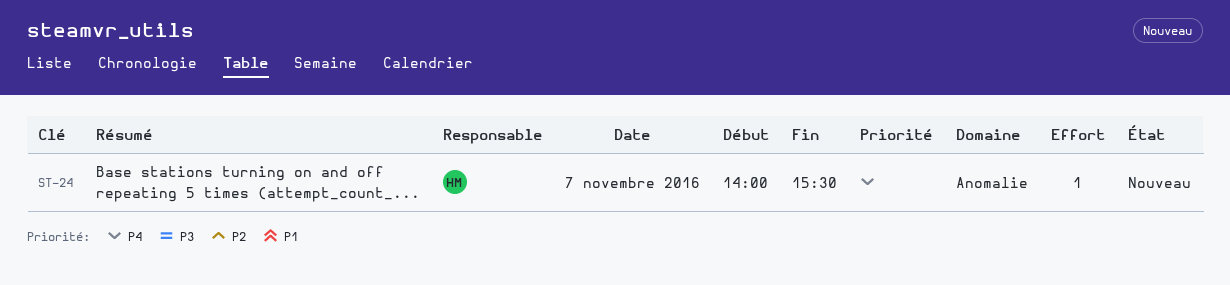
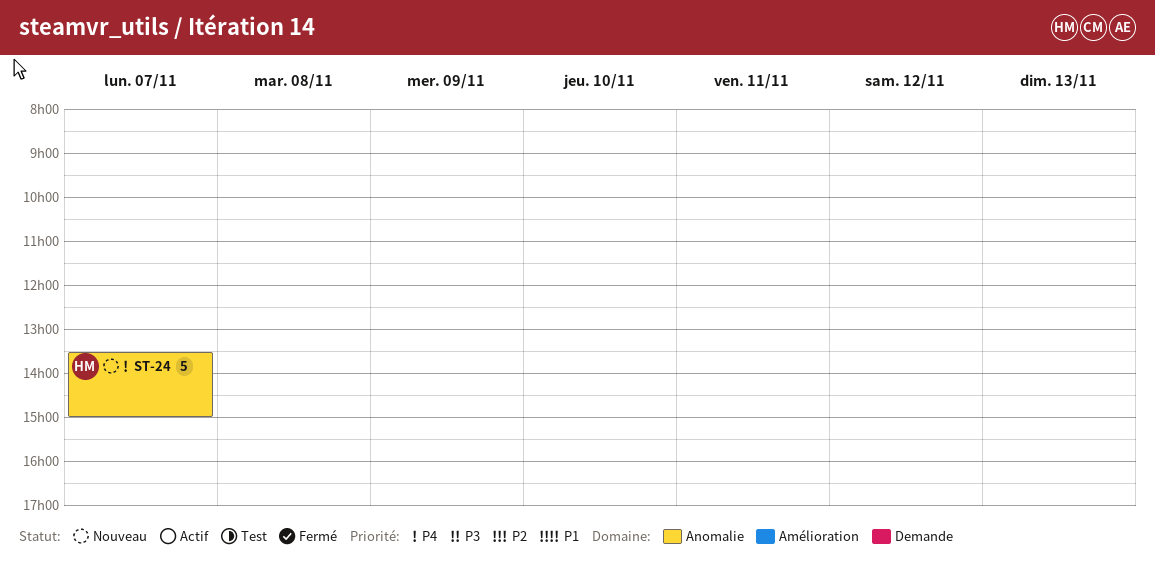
ST-24, estimate: 1 -> 5
ST-24, begins: 14:00 -> 13:30
ST-24, ends: 15:30 -> 15:00

